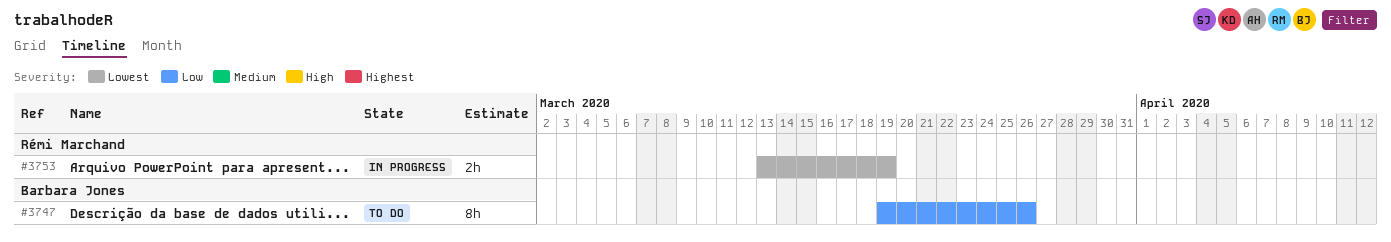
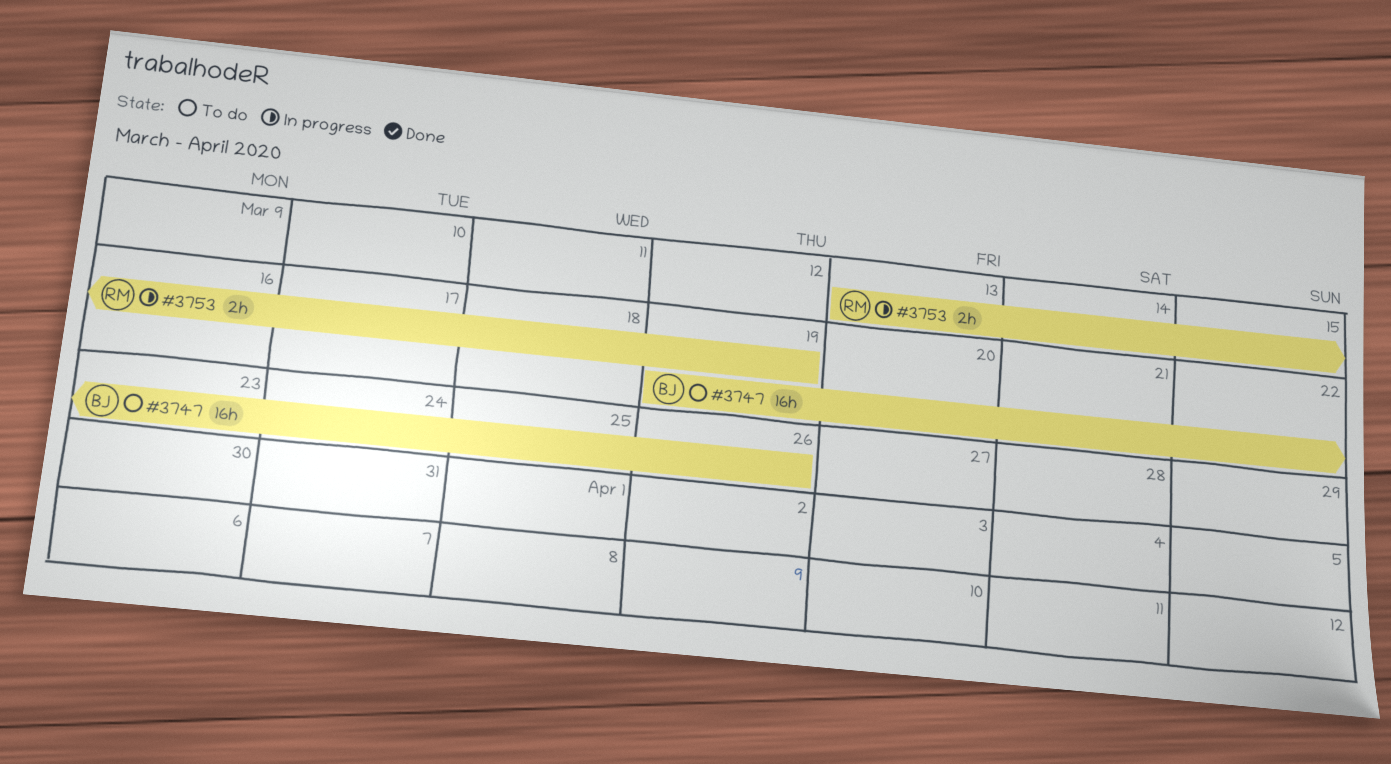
#3747, estimate: 8h -> 16h

